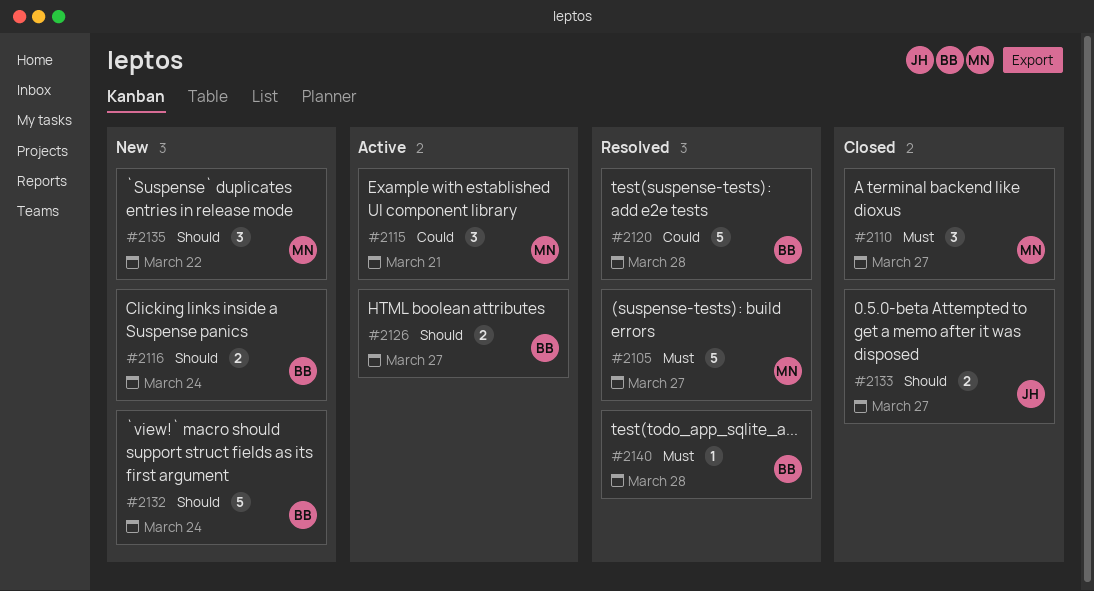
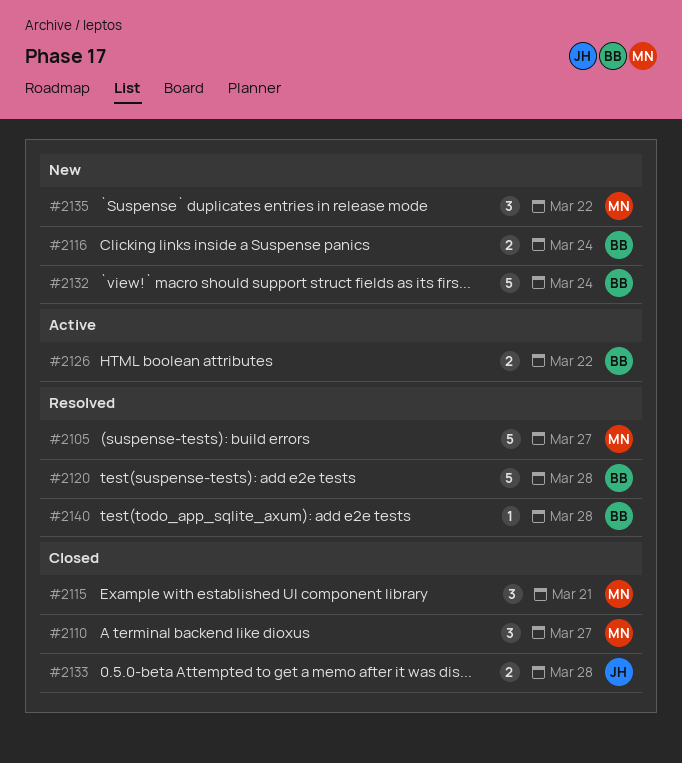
#2115, status: Active -> Closed
#2126, due: Mar 27 -> Mar 22
#2133, due: Mar 27 -> Mar 28

